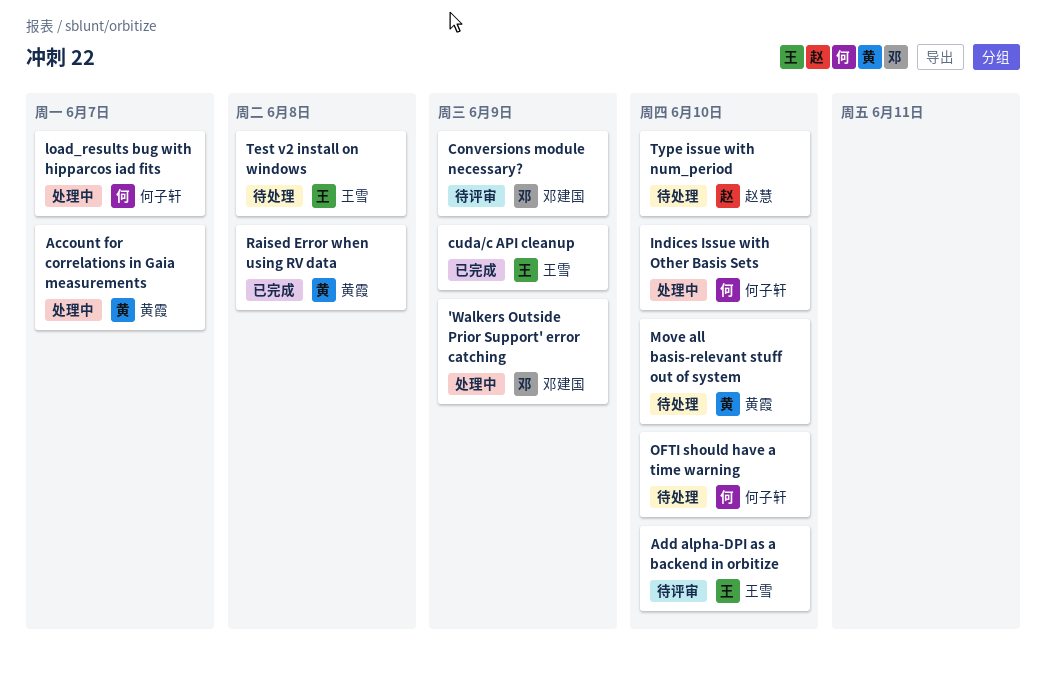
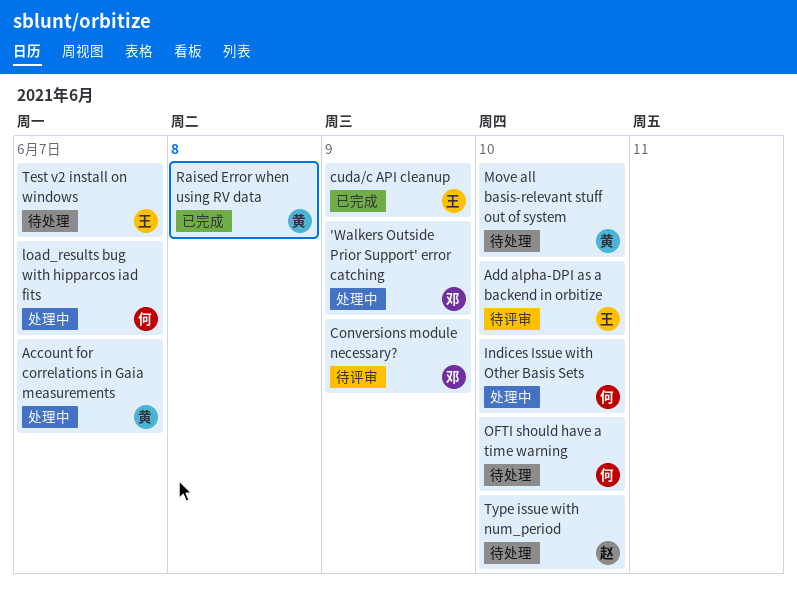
Test v2 install on windows, due: Jun 8 -> Jun 7

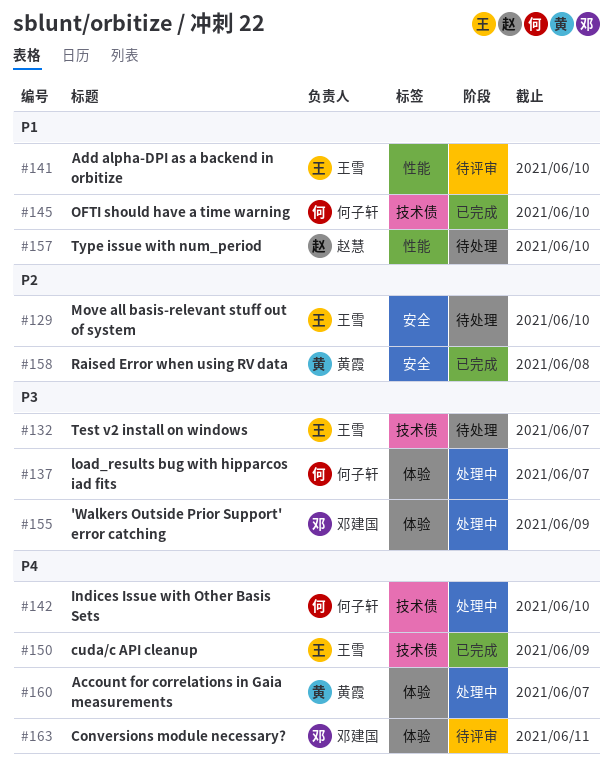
Conversions module necessary?, due: Jun 9 -> Jun 11
Move all basis-relevant stuff out of system, owner: 黄霞 -> 王雪
OFTI should have a time warning, status: 待处理 -> 已完成

